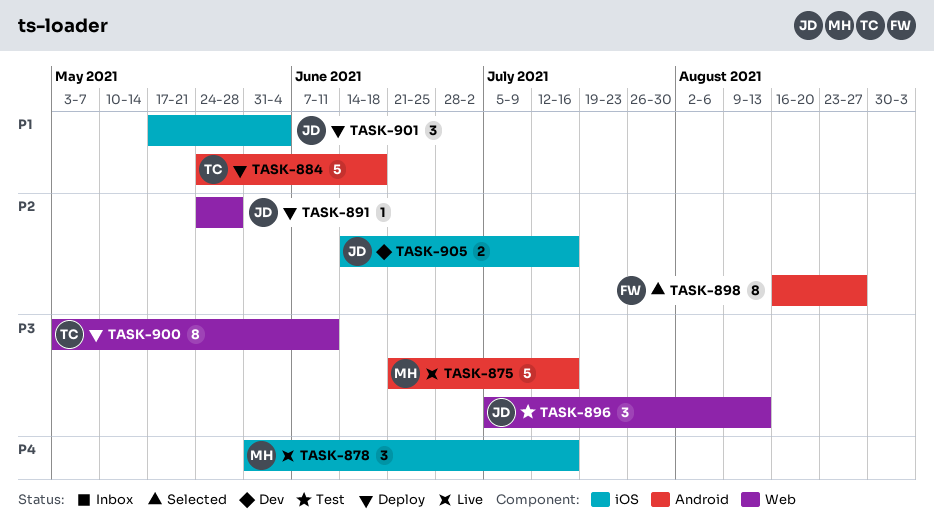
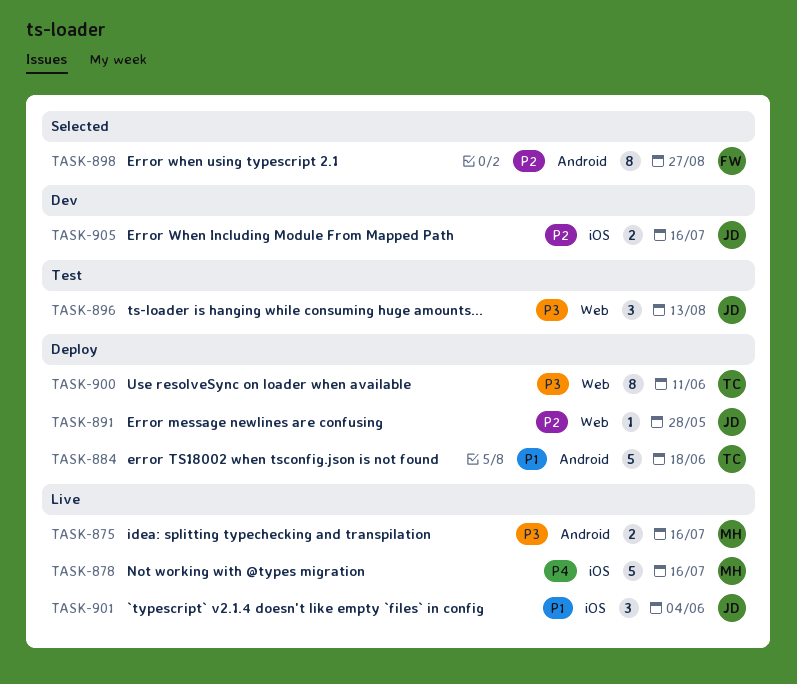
TASK-875, estimate: 5 -> 2
TASK-878, estimate: 3 -> 5
TASK-901, status: Deploy -> Live

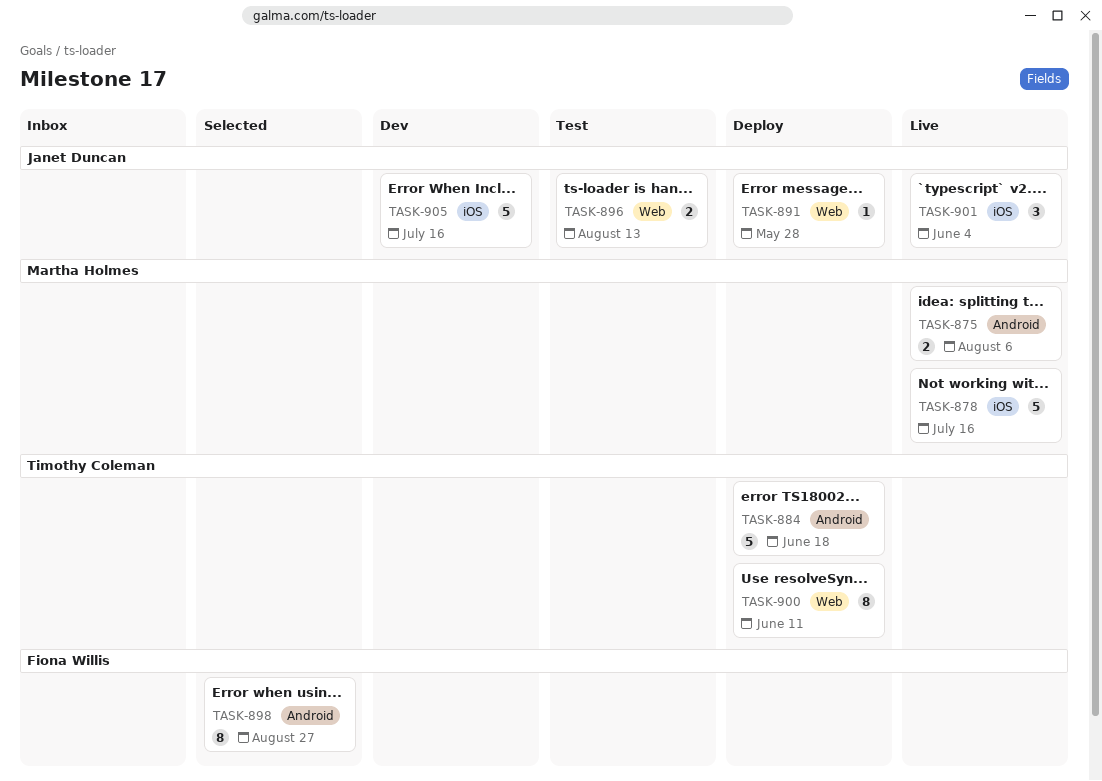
TASK-875, due: Jul 16 -> Aug 6
TASK-896, estimate: 3 -> 2
TASK-905, estimate: 2 -> 5

